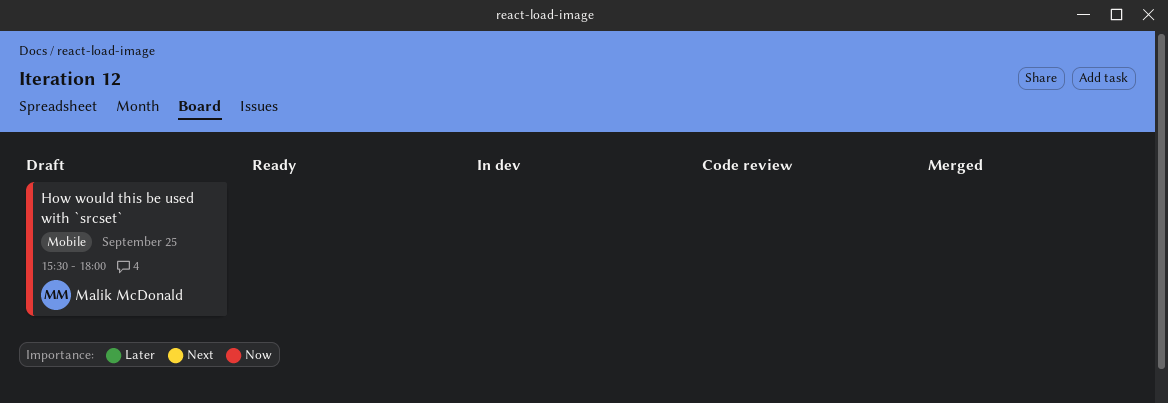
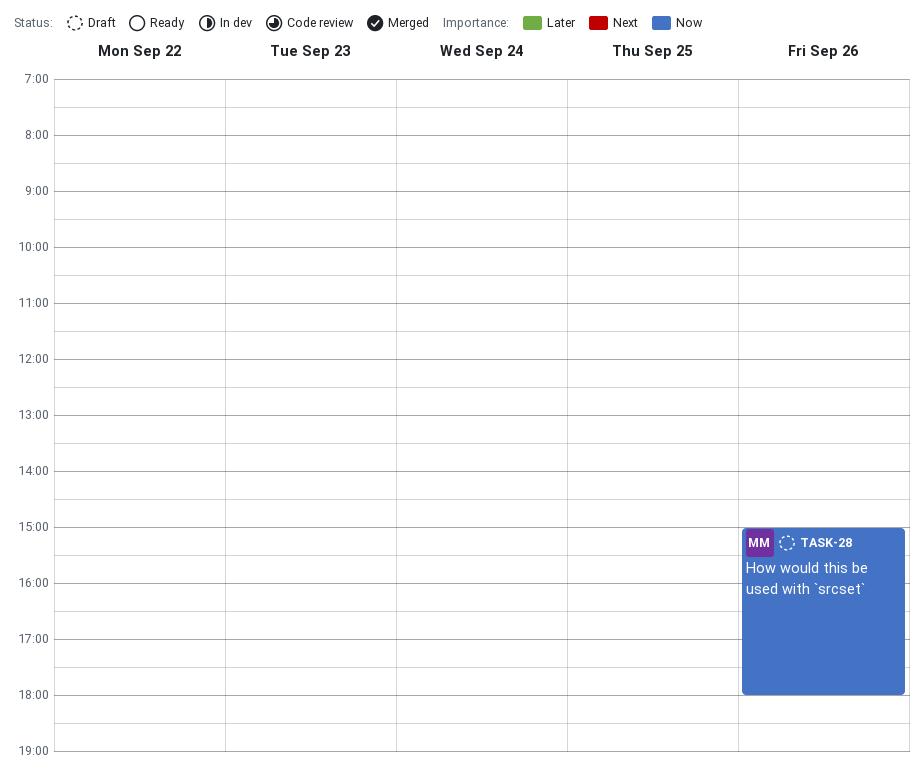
How would this be used with `srcset`, day: Sep 25 -> Sep 26
How would this be used with `srcset`, begins: 15:30 -> 15:00

